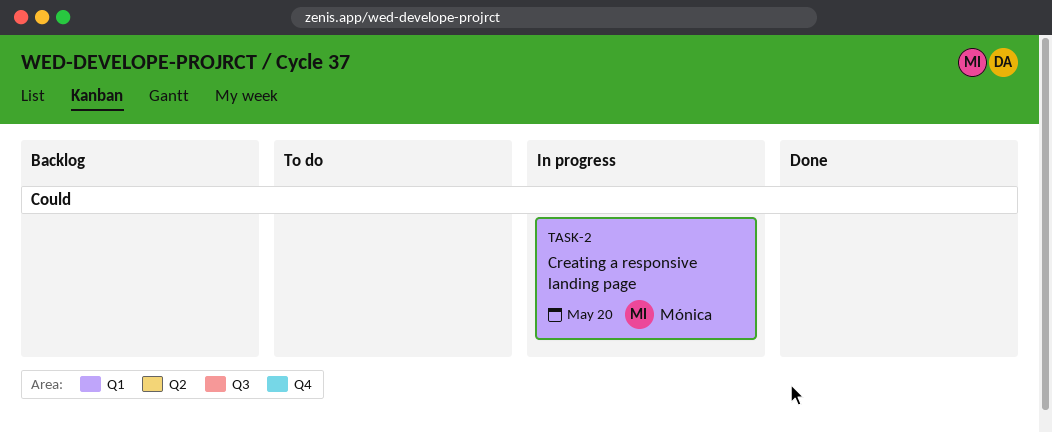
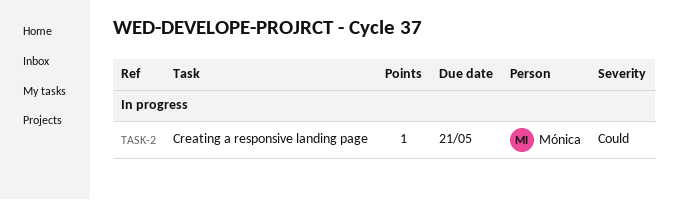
TASK-2, due: May 20 -> May 21

